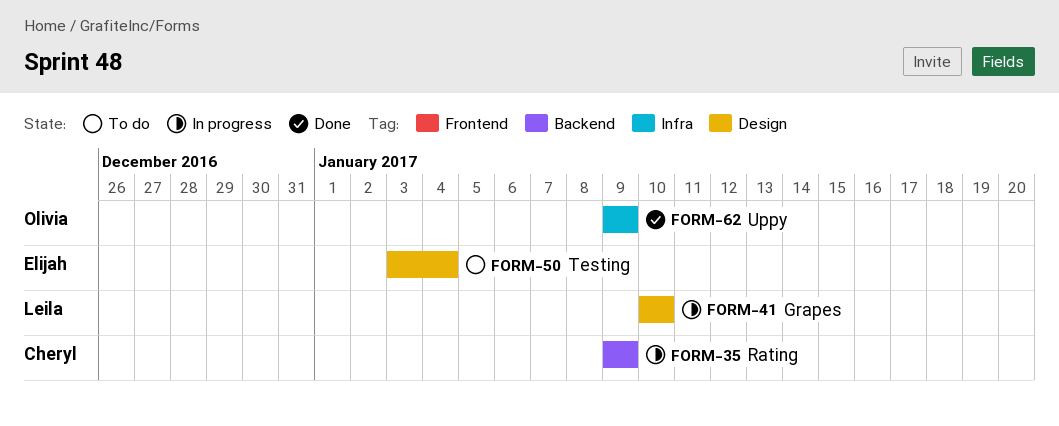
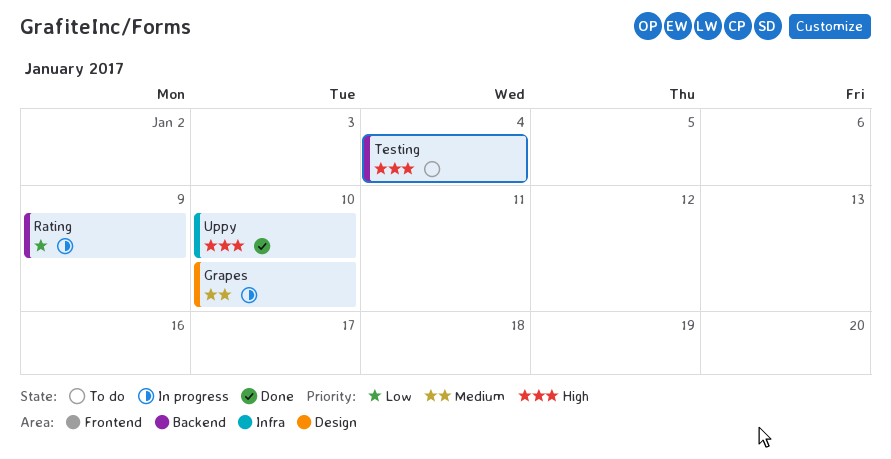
Testing, label: Design -> Backend
Uppy, due: Jan 9 -> Jan 10

